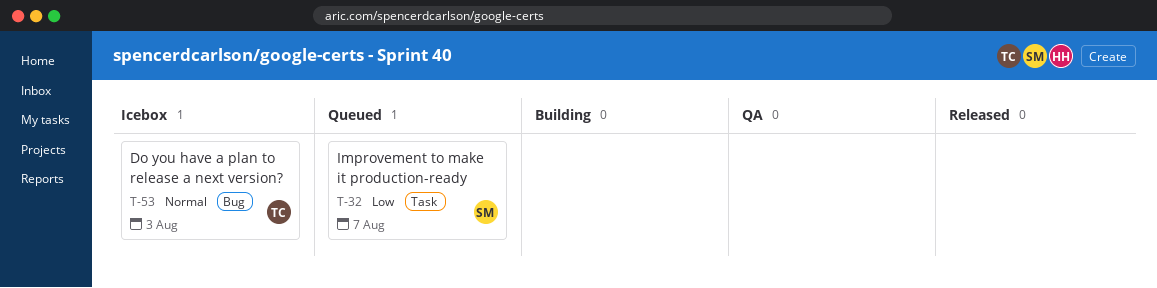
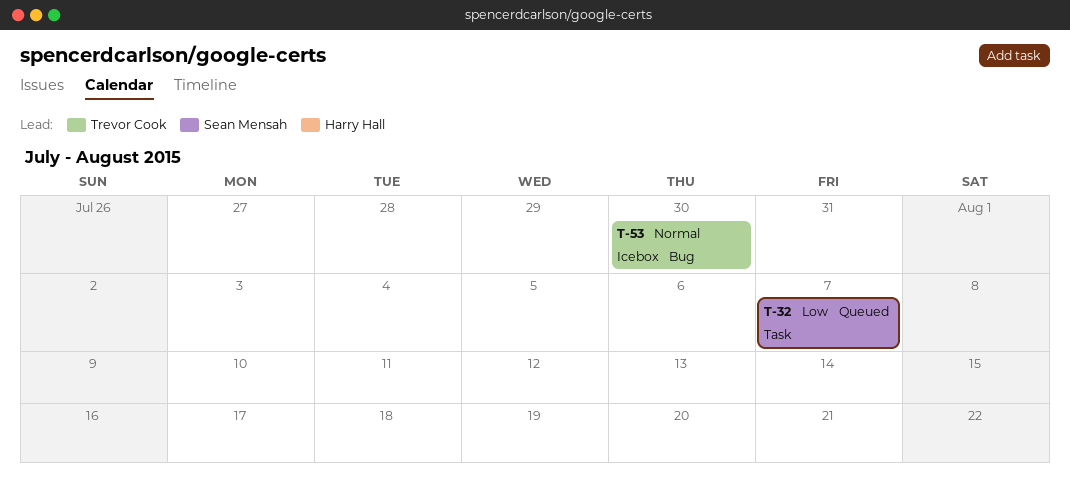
T-53, due: Aug 3 -> Jul 30

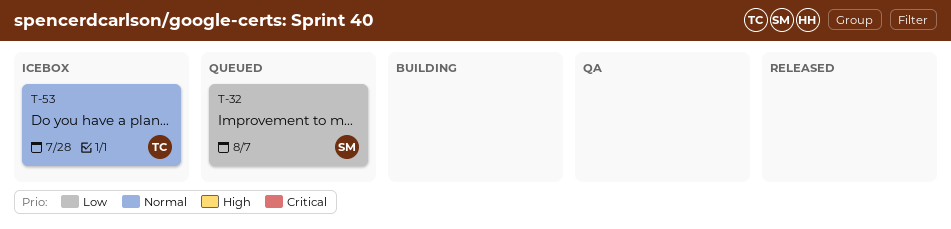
T-53, due: Jul 30 -> Jul 28

